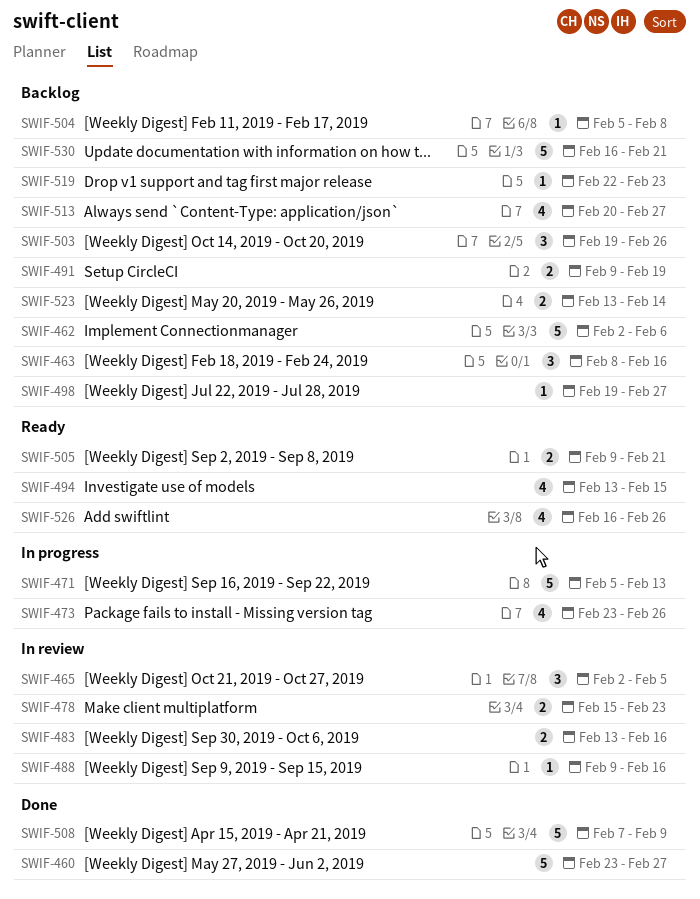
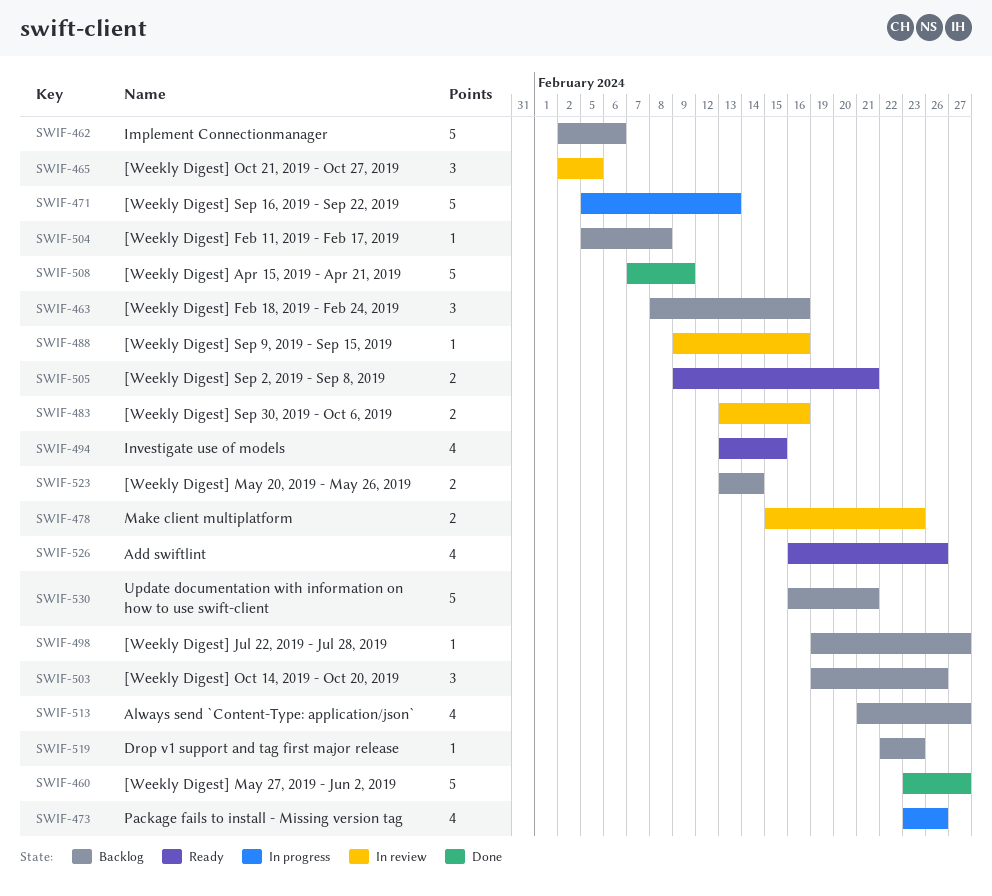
SWIF-491: present -> none
SWIF-513, start: Feb 20 -> Feb 21

